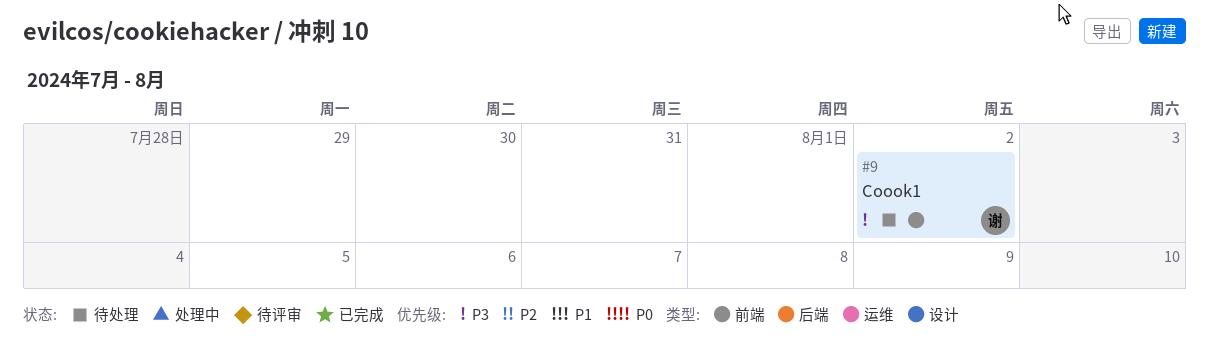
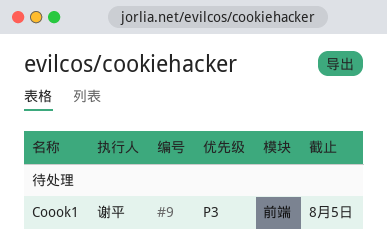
#9, due: Aug 2 -> Aug 5

